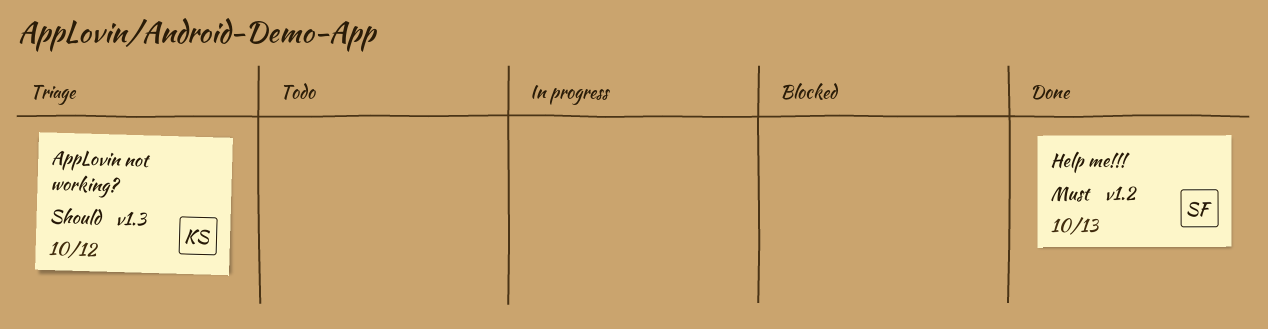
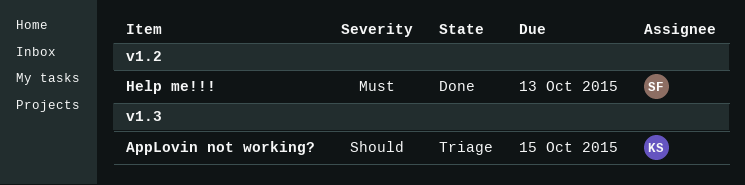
AppLovin not working?, due: Oct 12 -> Oct 15

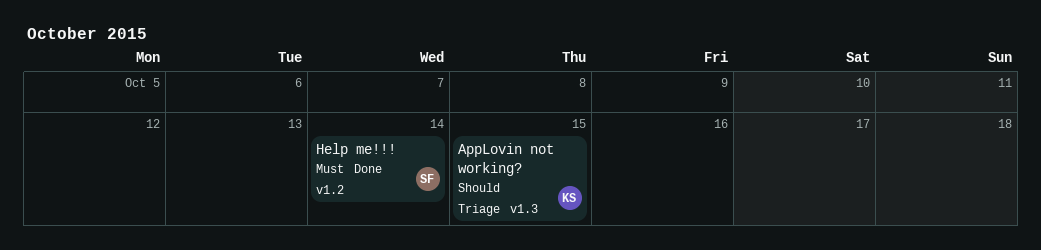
Help me!!!, due: Oct 13 -> Oct 14

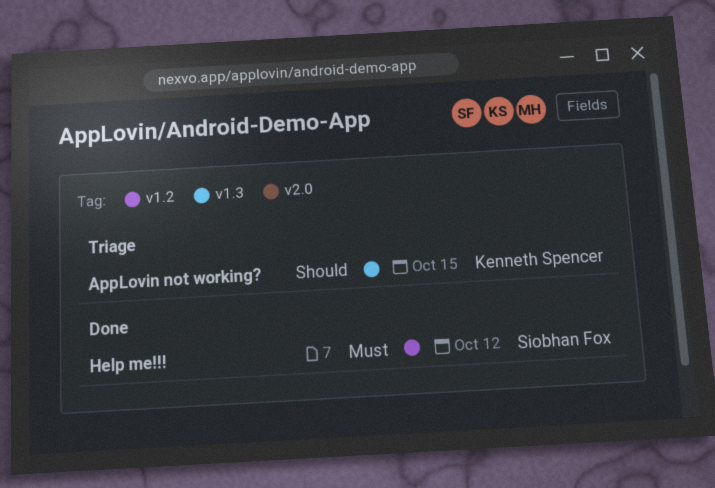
Help me!!!, due: Oct 14 -> Oct 12

